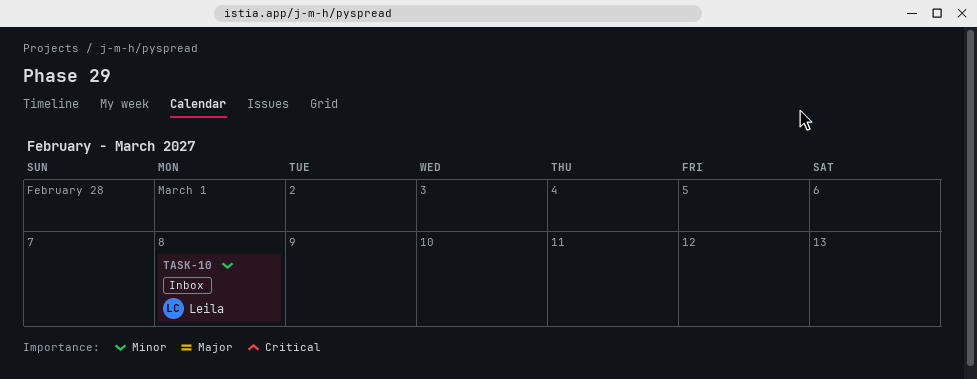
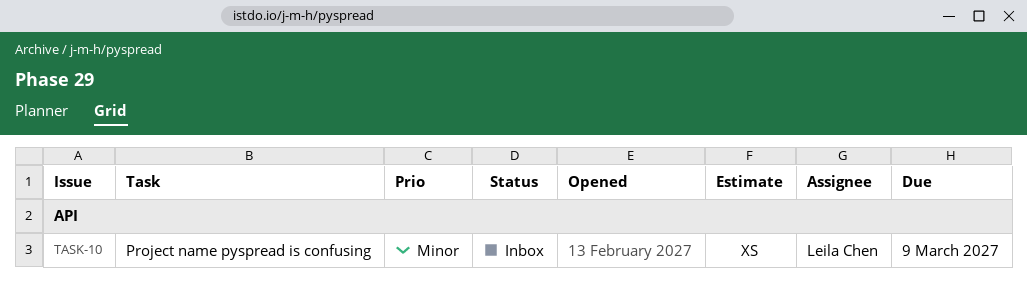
TASK-10, due: Mar 8 -> Mar 9

